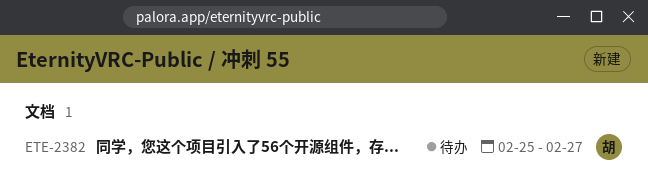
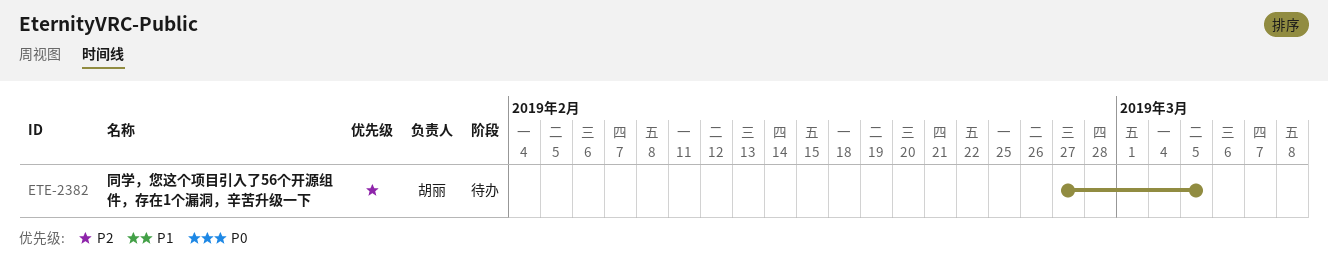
ETE-2382, start: Feb 25 -> Feb 27
ETE-2382, due: Feb 27 -> Mar 5

